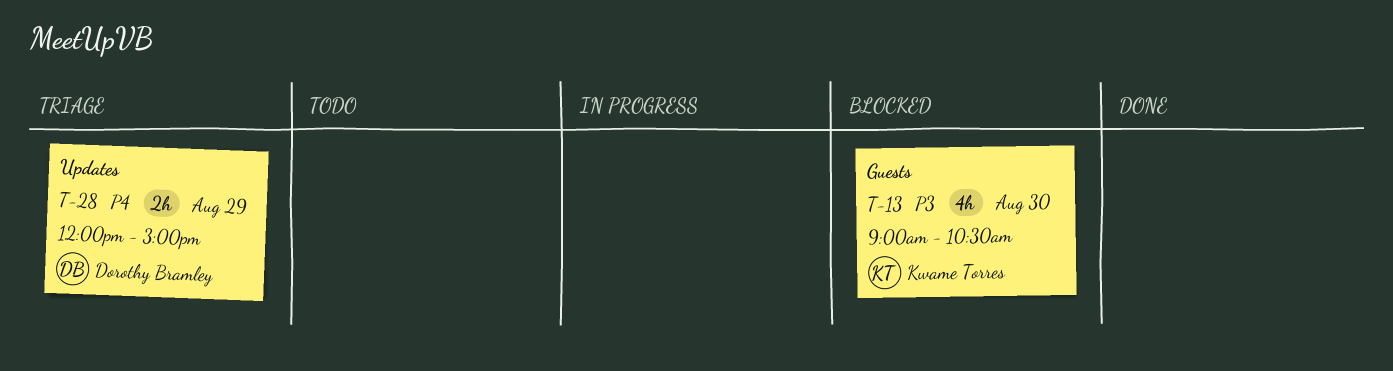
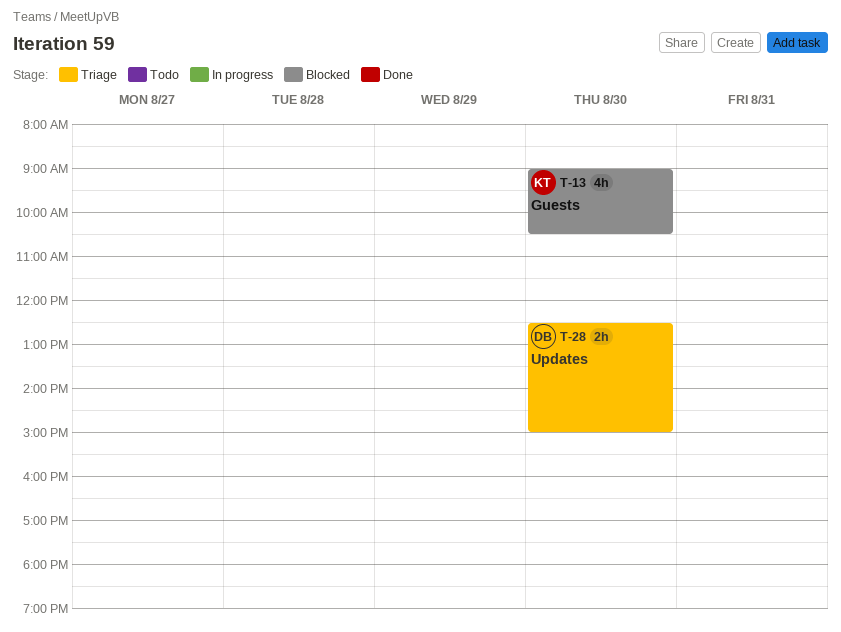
T-28, day: Aug 29 -> Aug 30
T-28, begins: 12:00 -> 12:30

